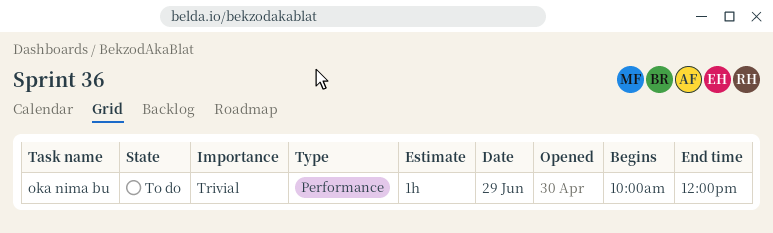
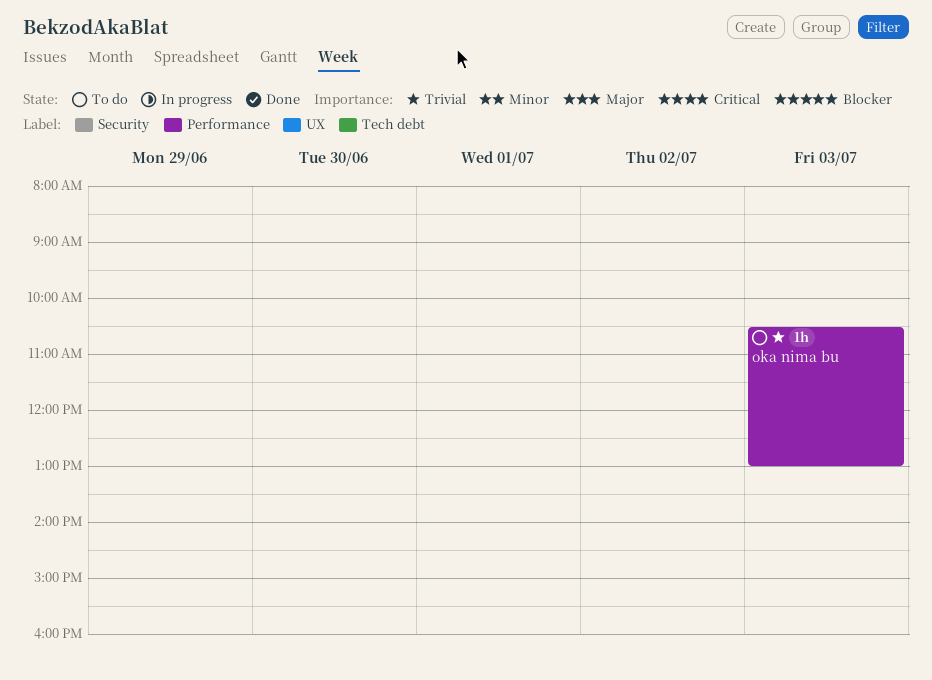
oka nima bu, day: Jun 29 -> Jul 3
oka nima bu, begins: 10:00 -> 10:30
oka nima bu, ends: 12:00 -> 13:00

